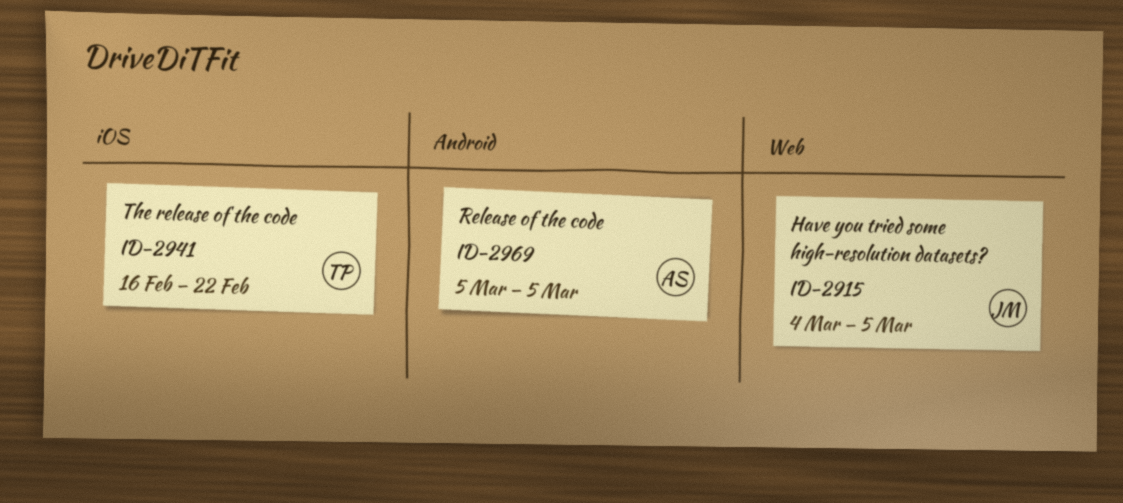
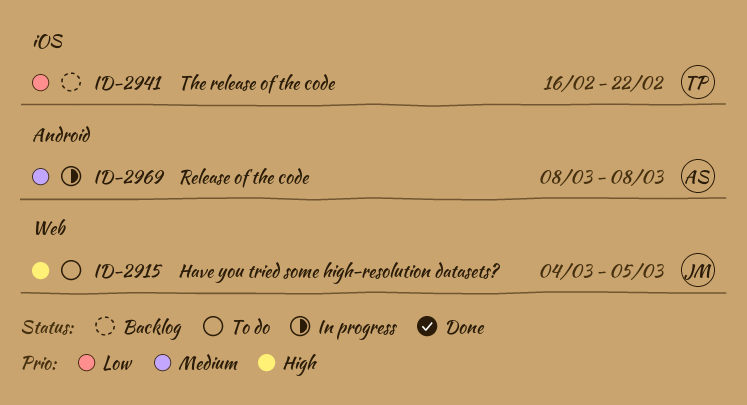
ID-2969, start: Mar 5 -> Mar 8
ID-2969, due: Mar 5 -> Mar 8

